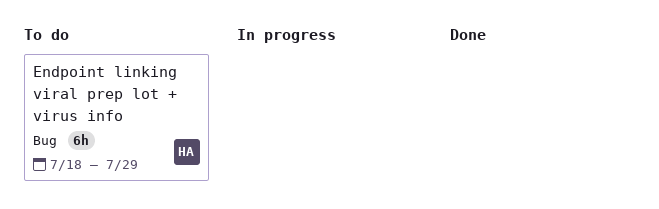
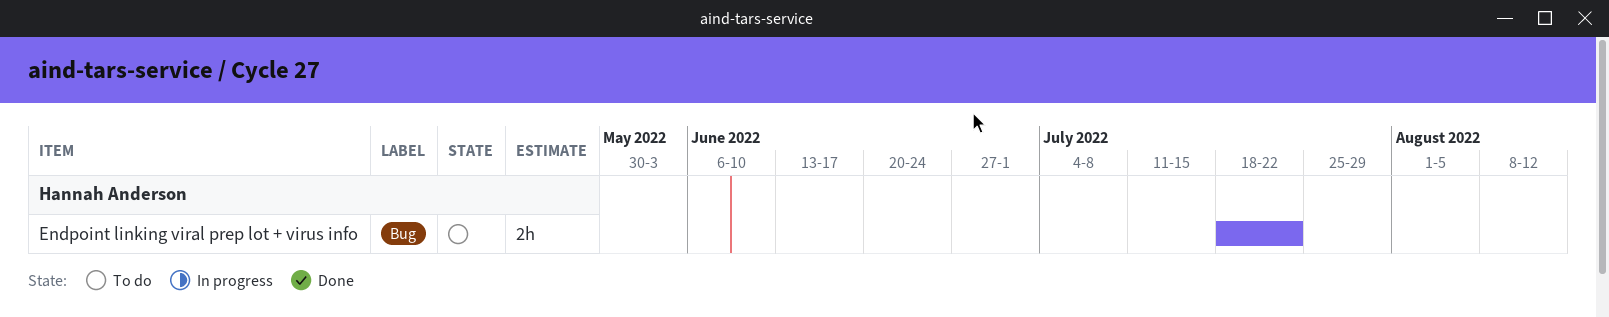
Endpoint linking viral prep lot + virus info, estimate: 6h -> 2h
Endpoint linking viral prep lot + virus info, due: Jul 29 -> Jul 22

